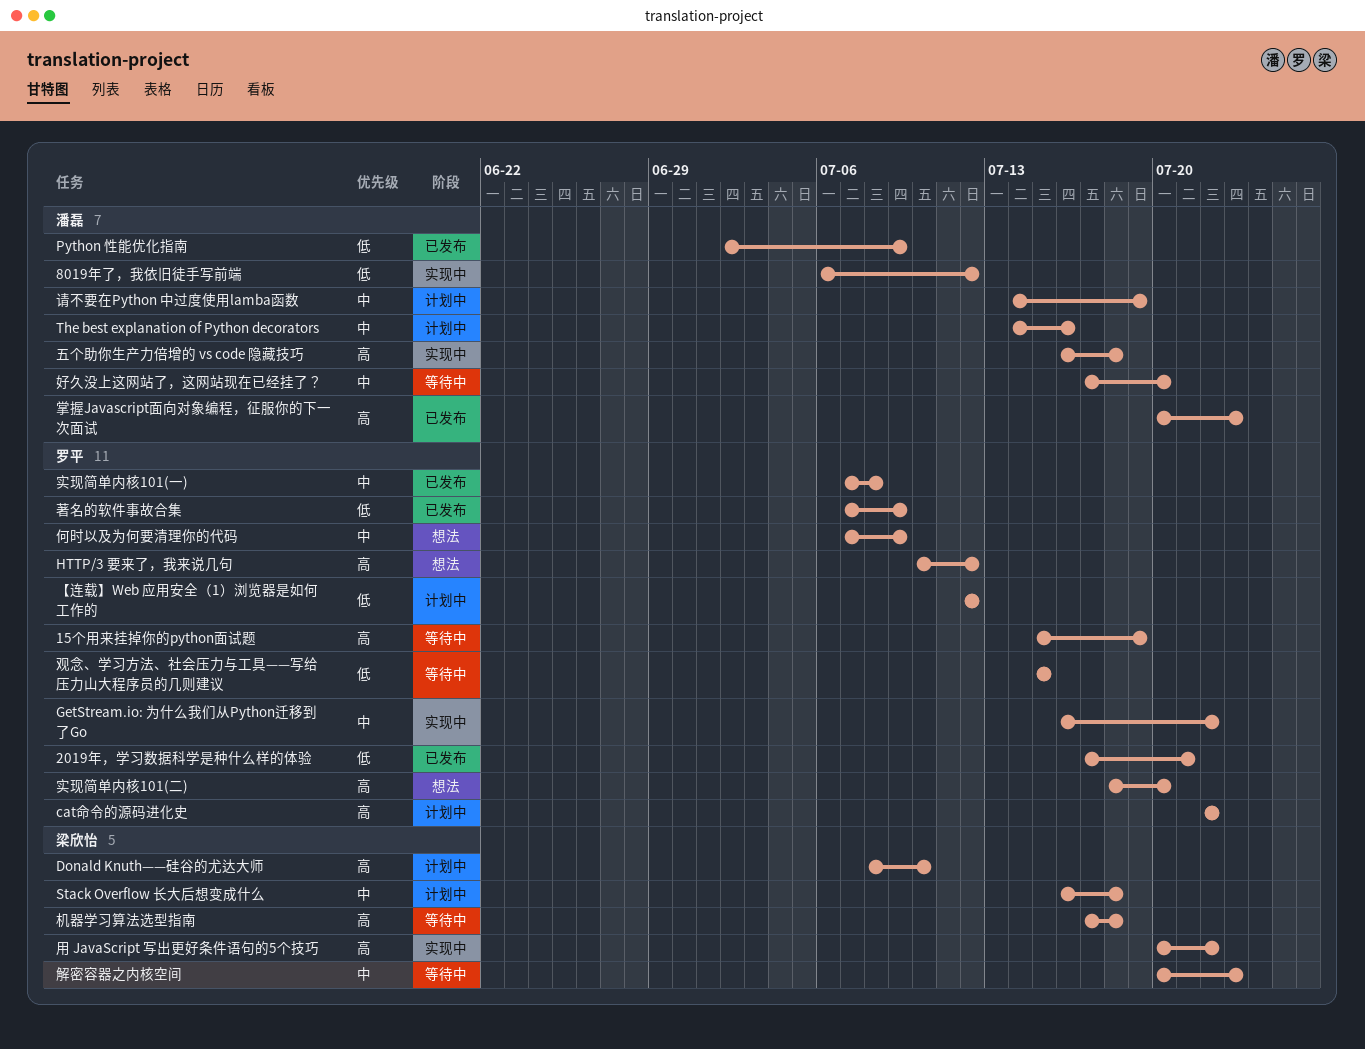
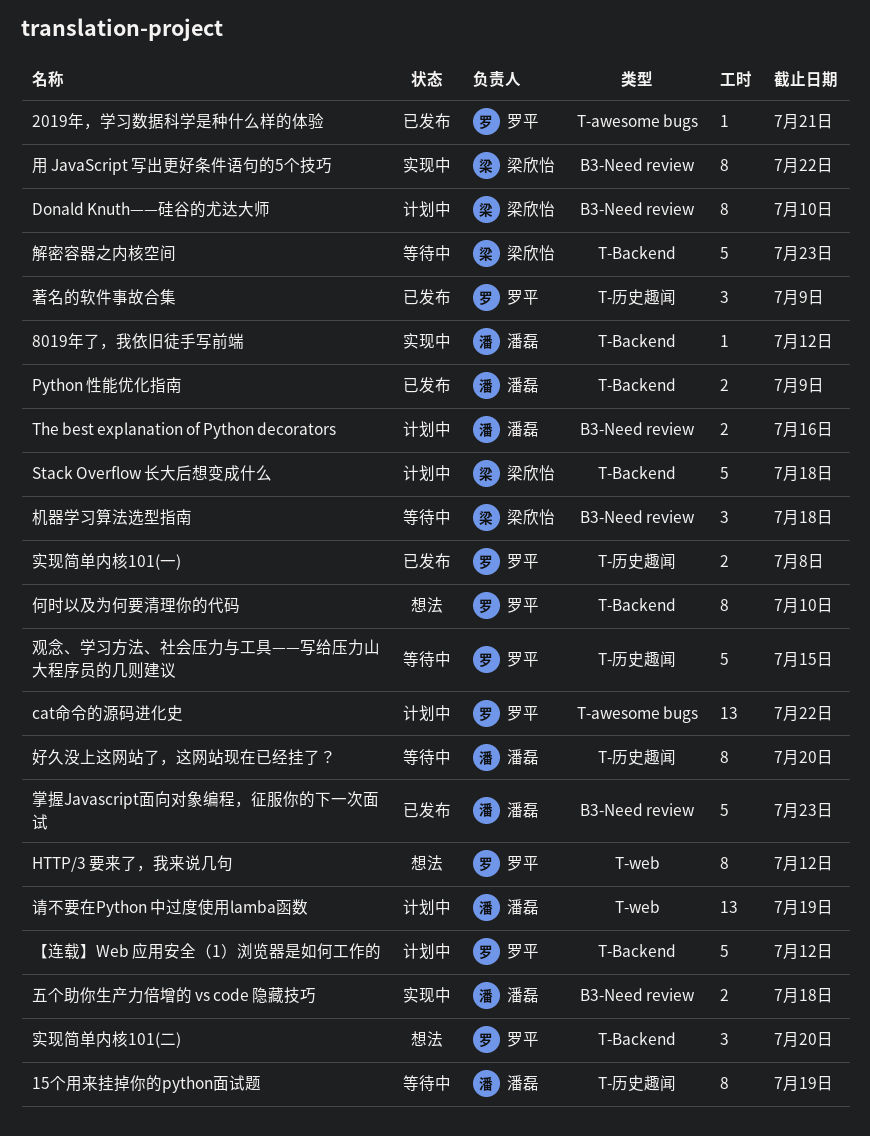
15个用来挂掉你的python面试题, owner: 罗平 -> 潘磊
GetStream.io: 为什么我们从Python迁移到了Go: present -> none
何时以及为何要清理你的代码, due: Jul 9 -> Jul 10

